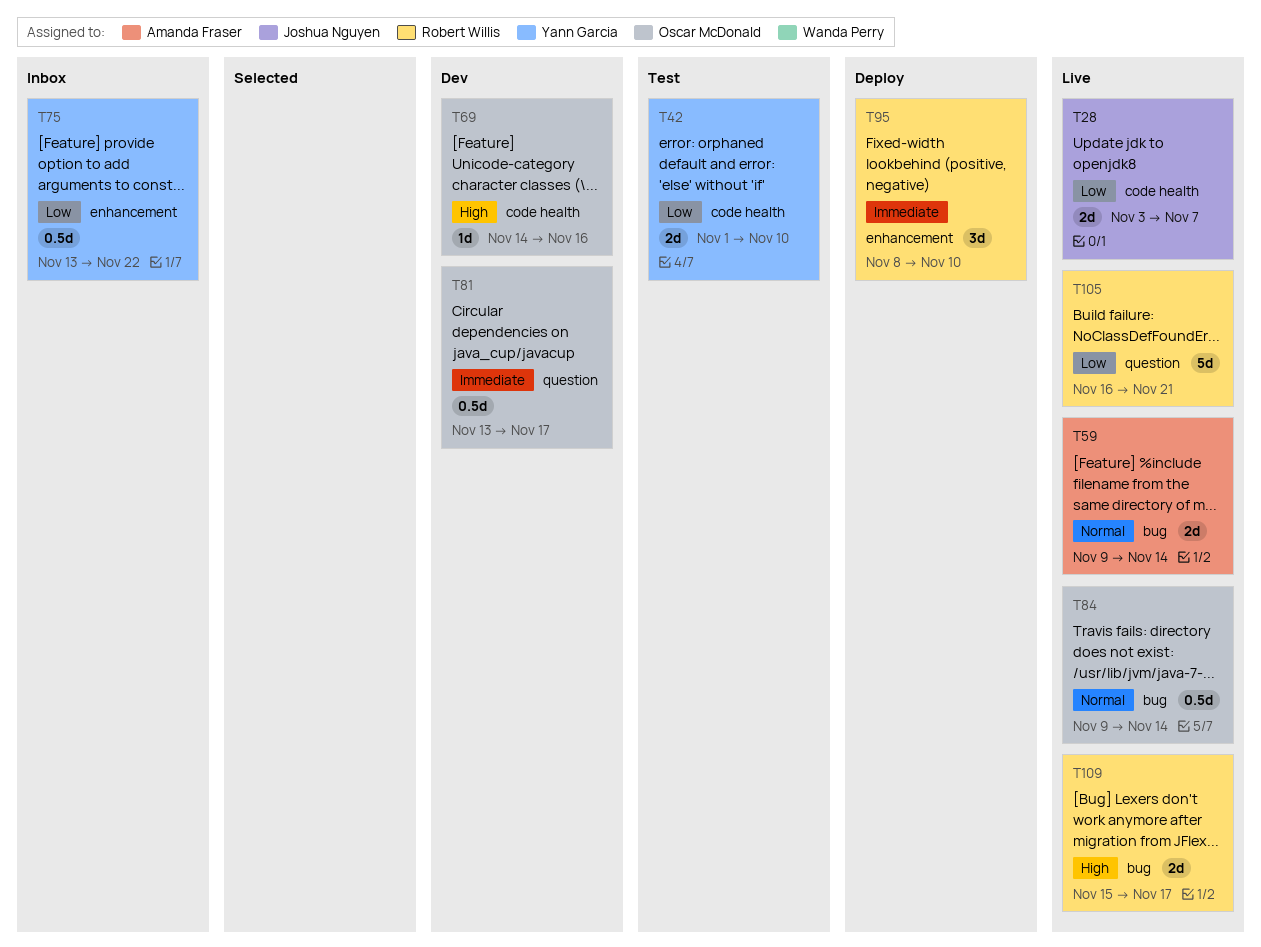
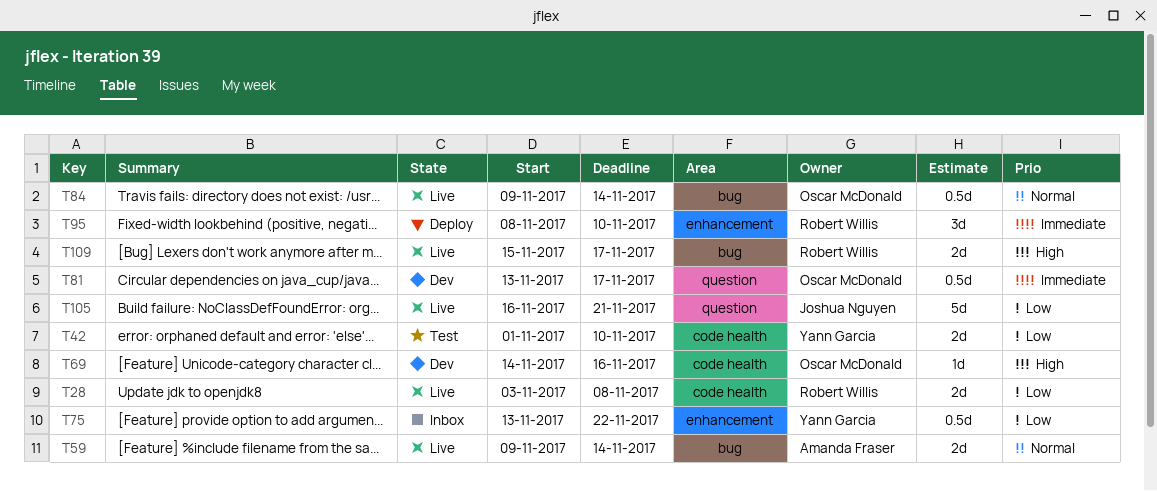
T28, owner: Joshua Nguyen -> Robert Willis
T28, due: Nov 7 -> Nov 8
T105, owner: Robert Willis -> Joshua Nguyen

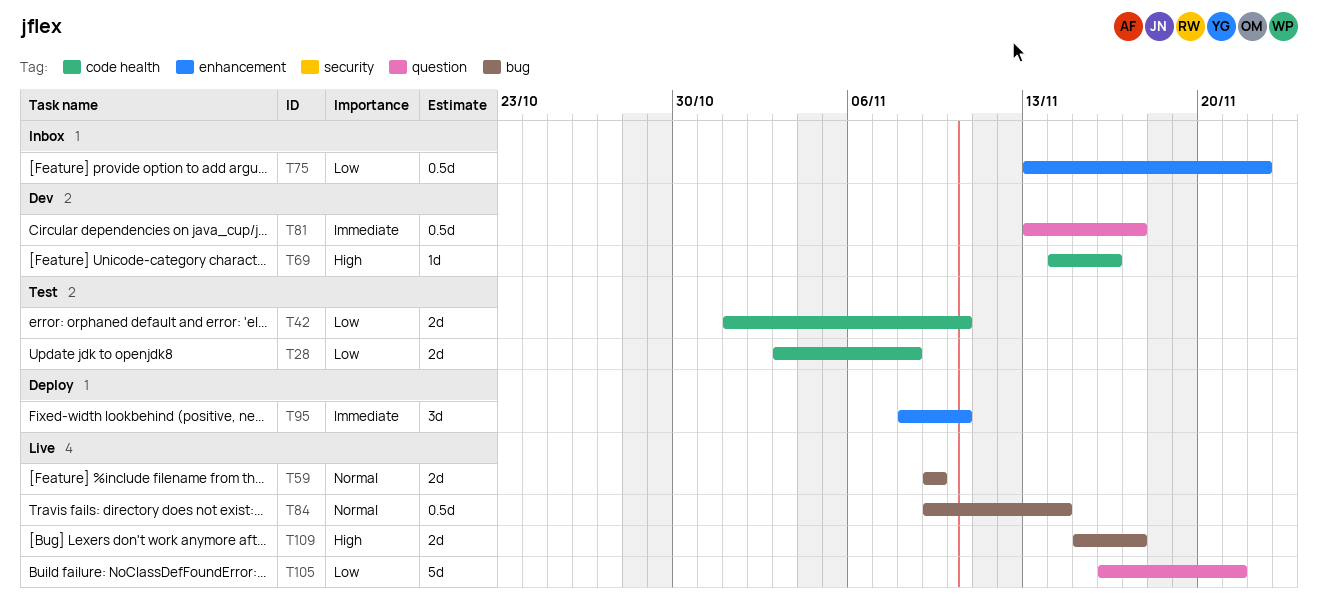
T28, status: Live -> Test
T59, due: Nov 14 -> Nov 9

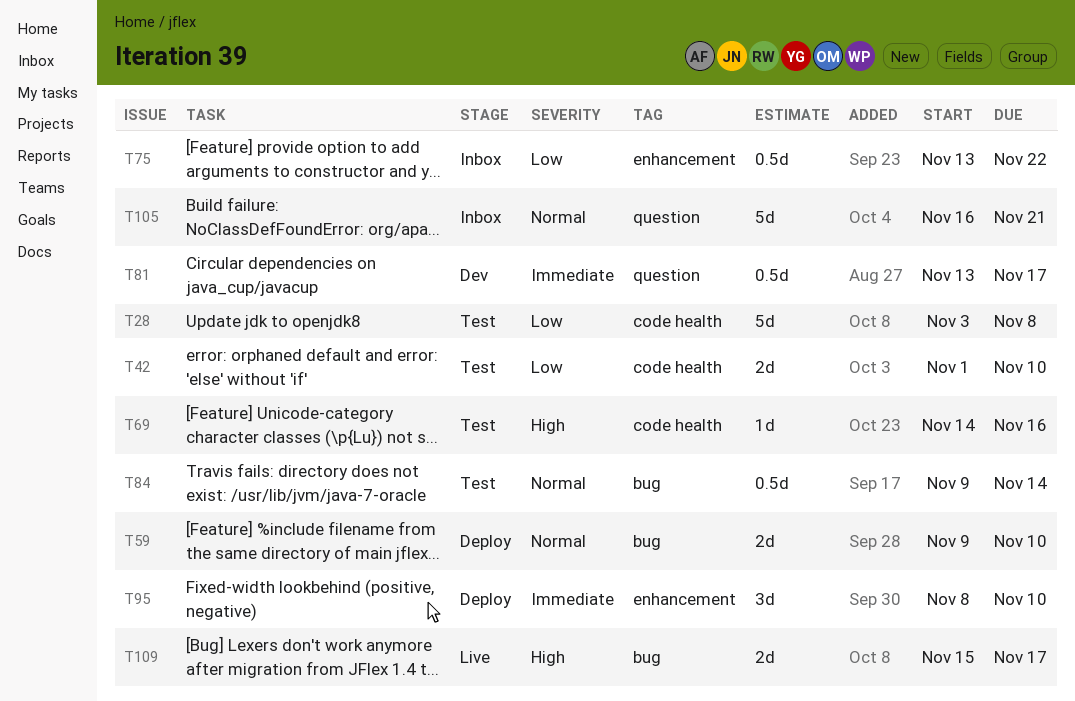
T28, estimate: 2d -> 5d
T59, status: Live -> Deploy
T59, due: Nov 9 -> Nov 10
T69, status: Dev -> Test
T84, status: Live -> Test
T105, status: Live -> Inbox
T105, priority: Low -> Normal

